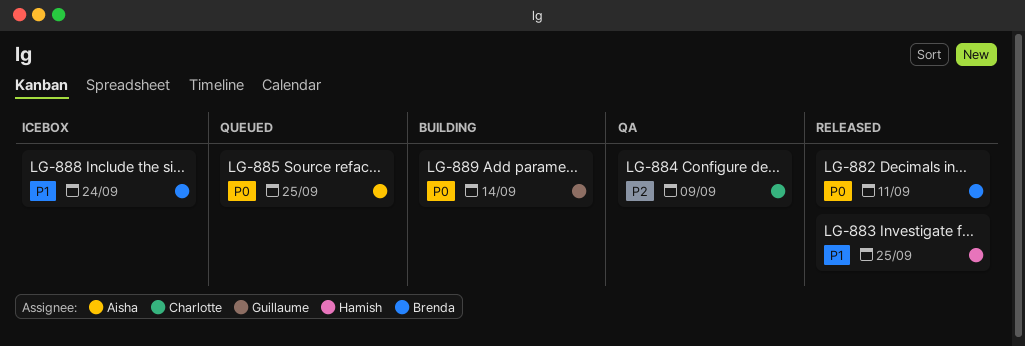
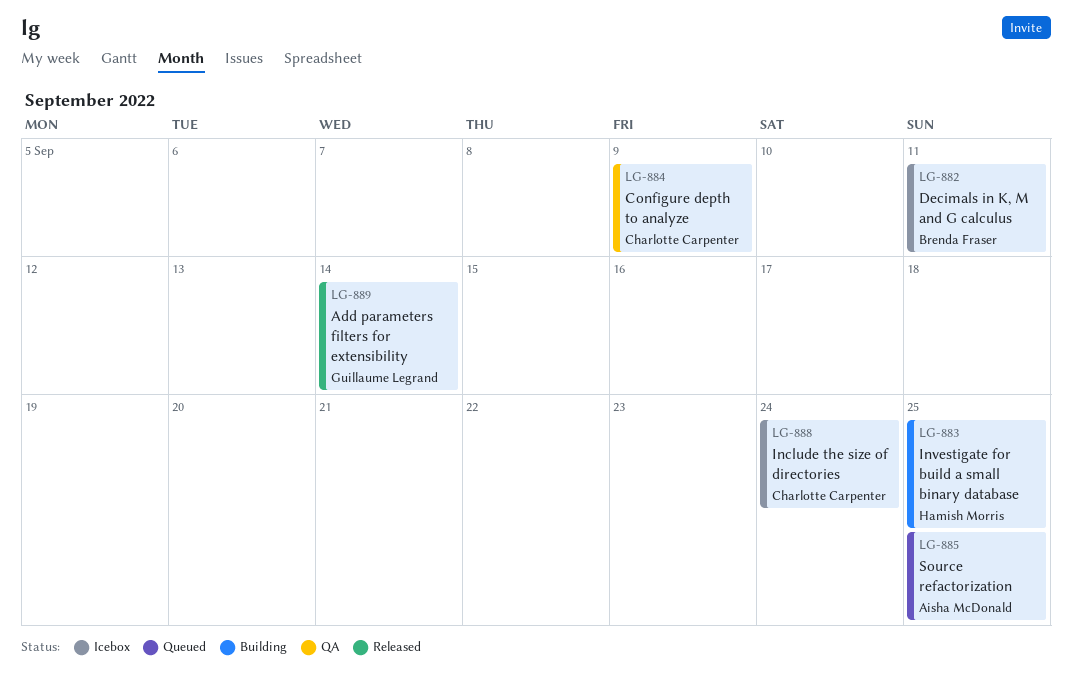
LG-882, status: Released -> Icebox
LG-883, status: Released -> Building
LG-888, owner: Brenda Fraser -> Charlotte Carpenter
LG-889, status: Building -> Released

